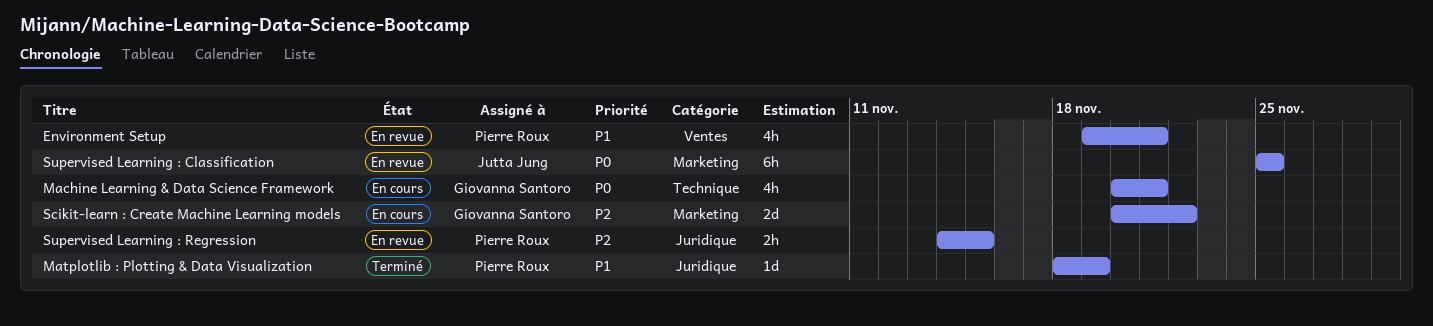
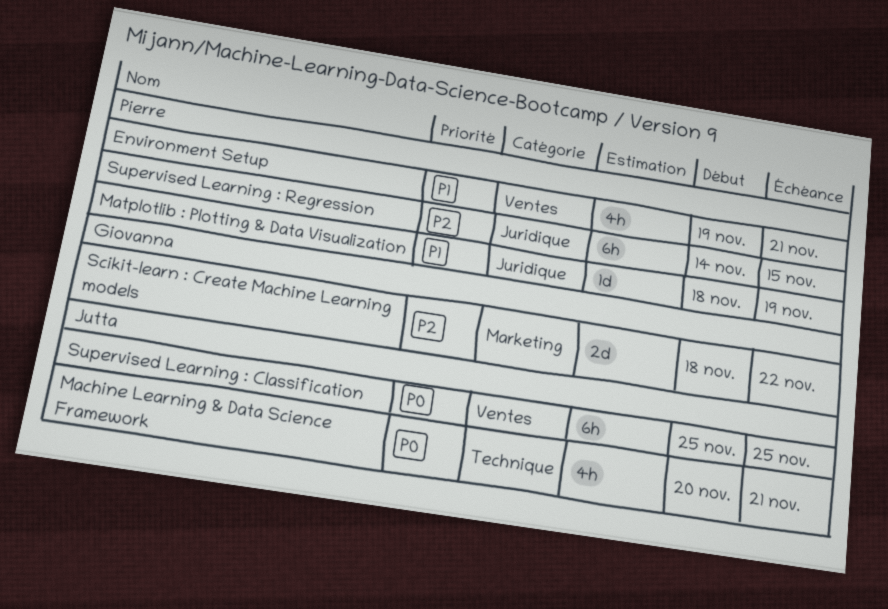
Machine Learning & Data Science Framework, owner: Giovanna Santoro -> Jutta Jung
Scikit-learn : Create Machine Learning models, start: Nov 20 -> Nov 18
Supervised Learning : Classification, label: Marketing -> Ventes
Supervised Learning : Regression, estimate: 2h -> 6h

